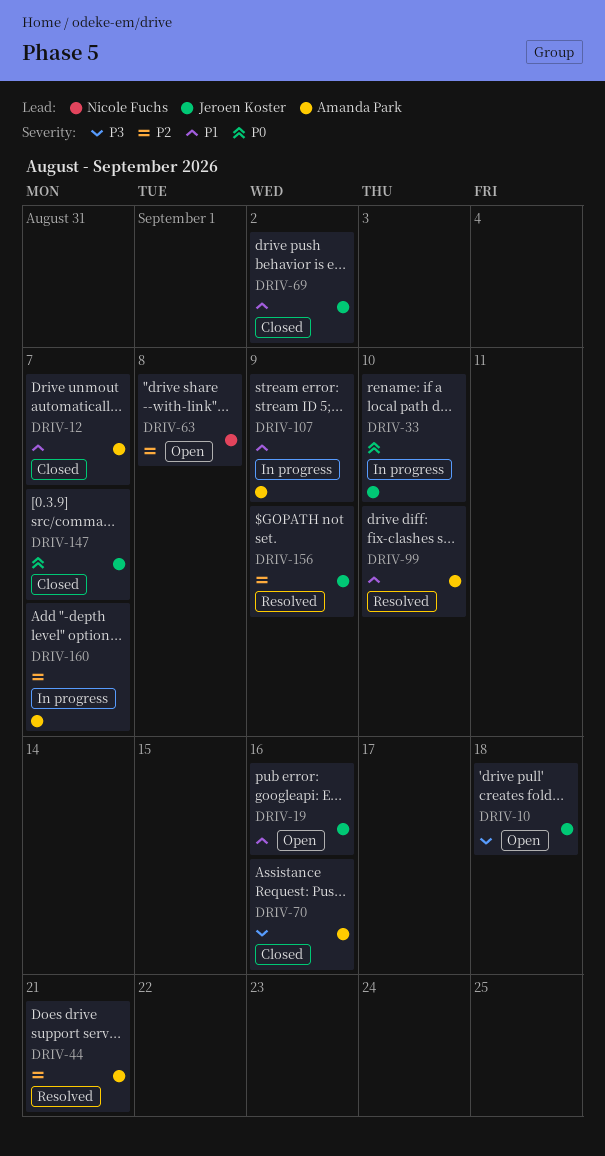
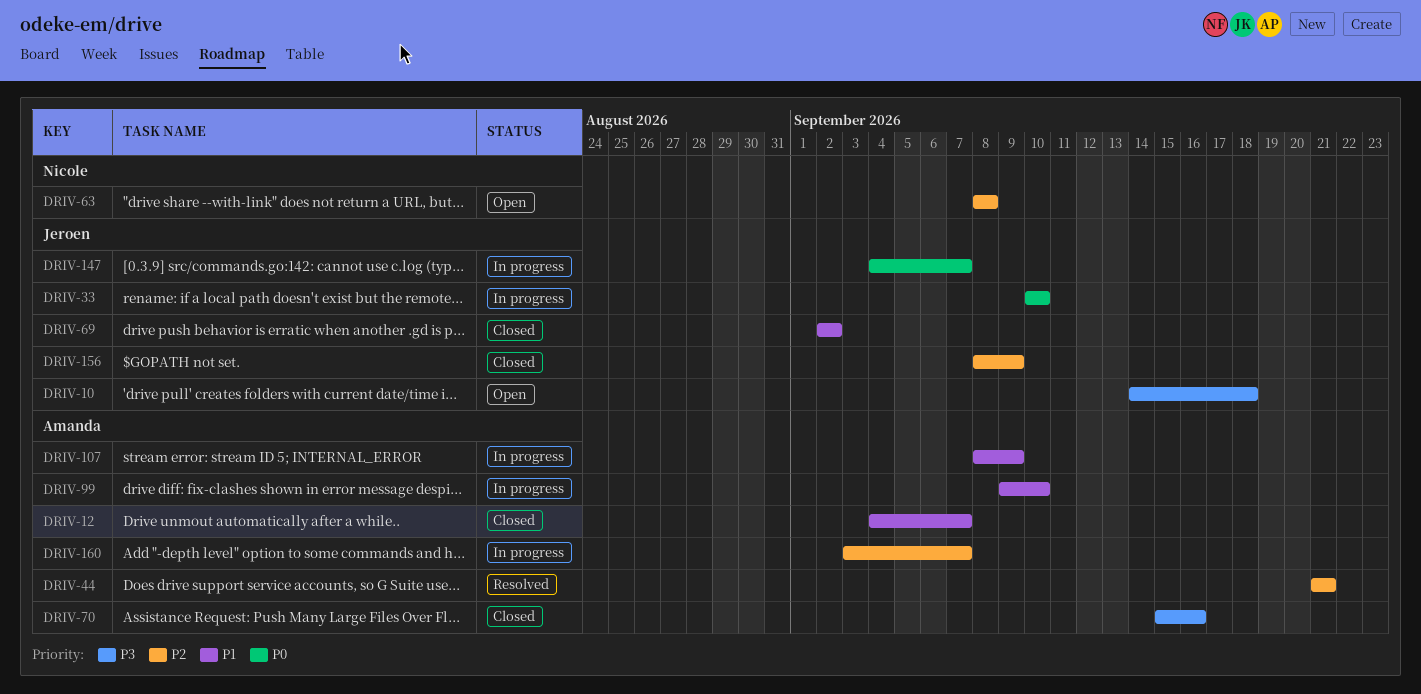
DRIV-19: present -> none
DRIV-99, status: Resolved -> In progress
DRIV-147, status: Closed -> In progress
DRIV-156, status: Resolved -> Closed

